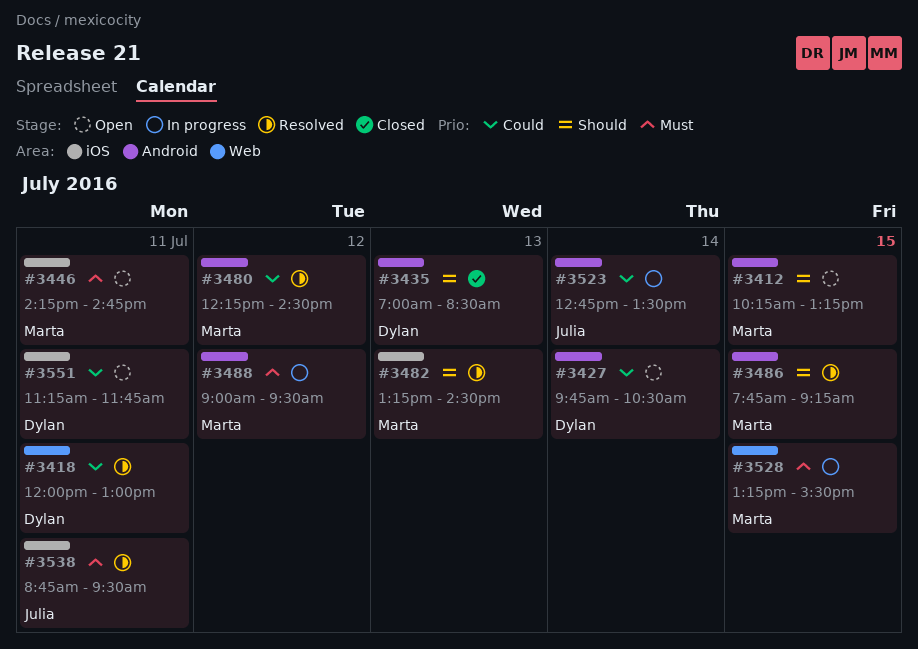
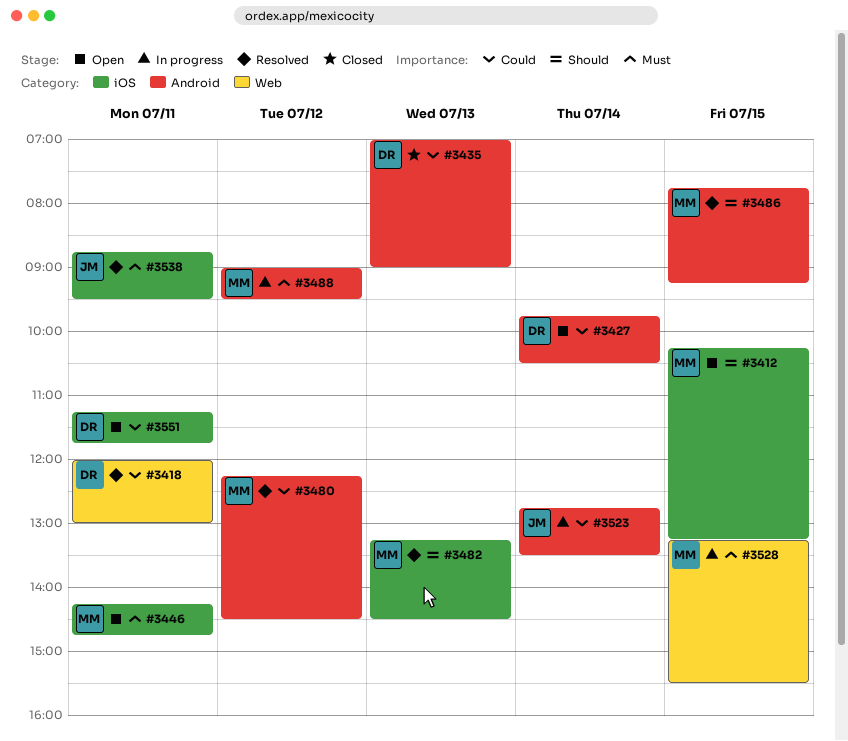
#3412, label: Android -> iOS
#3435, priority: Should -> Could
#3435, ends: 08:30 -> 09:00

